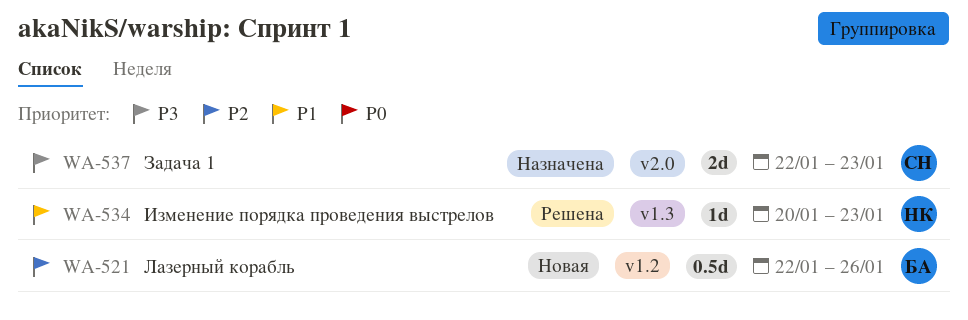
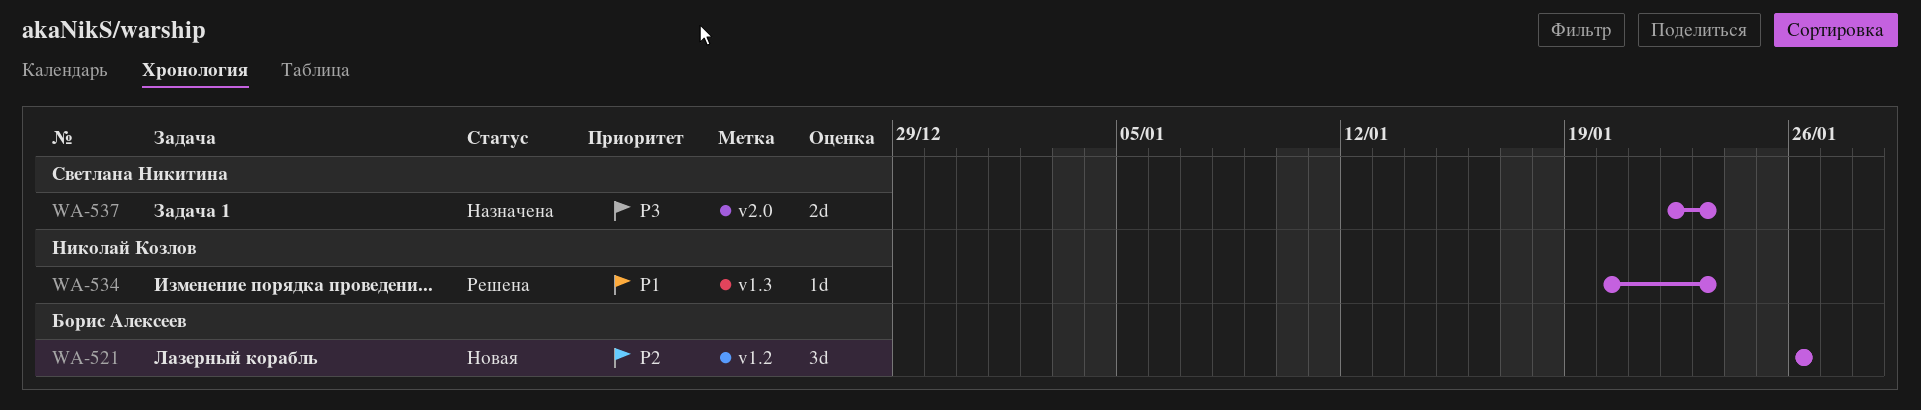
WA-521, estimate: 0.5d -> 3d
WA-521, start: Jan 22 -> Jan 26

